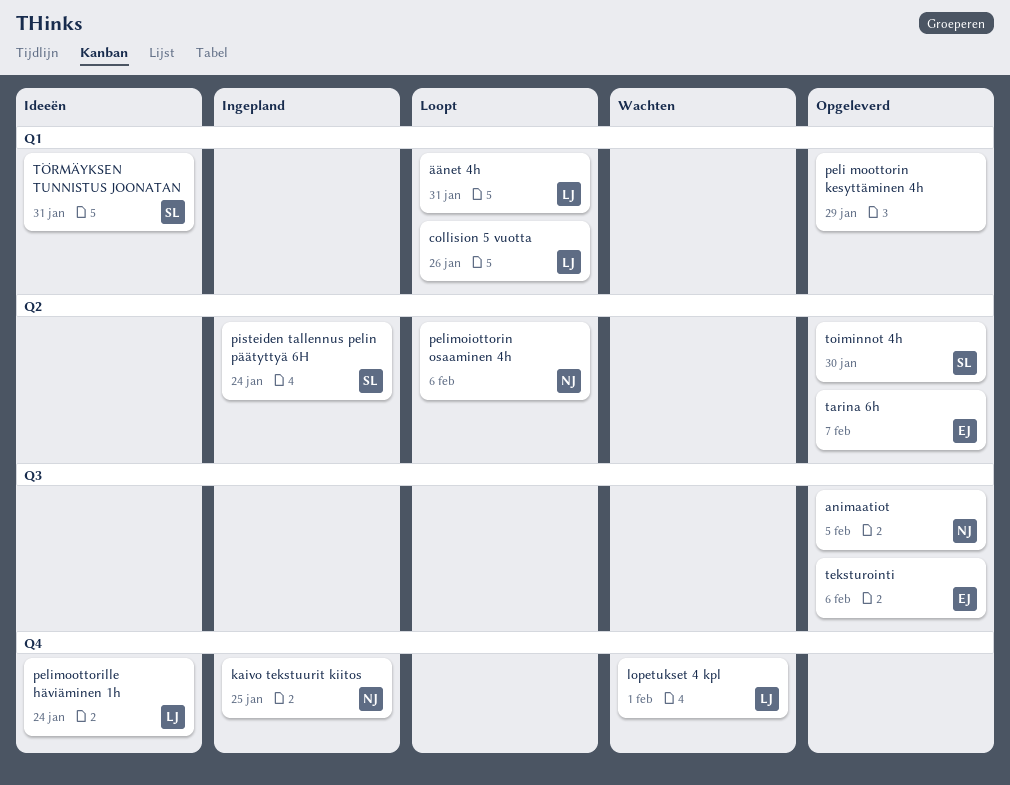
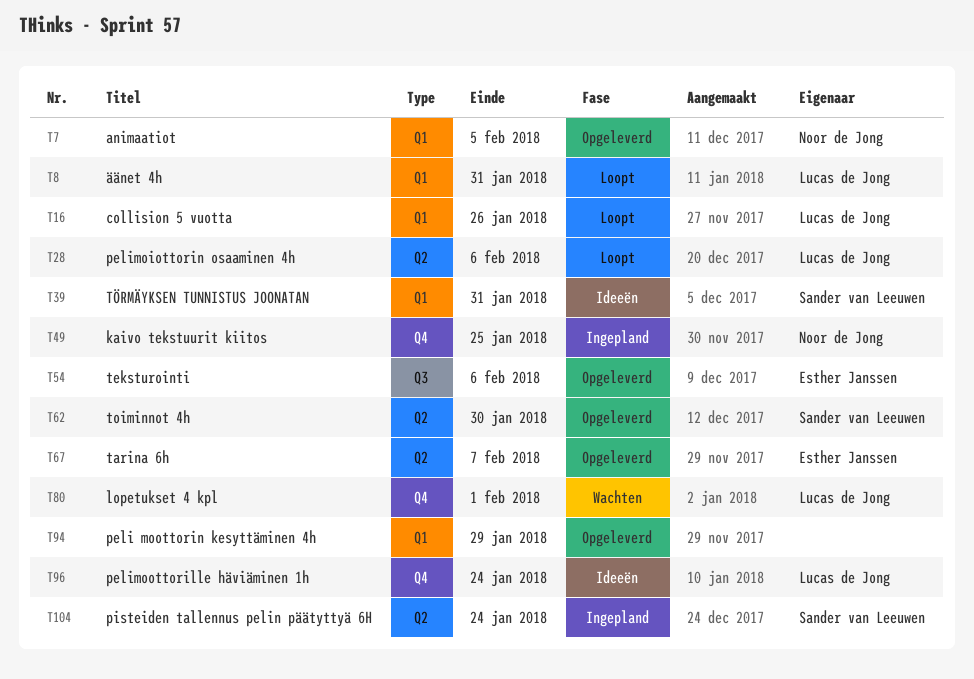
animaatiot, label: Q3 -> Q1
pelimoiottorin osaaminen 4h, owner: Noor de Jong -> Lucas de Jong

